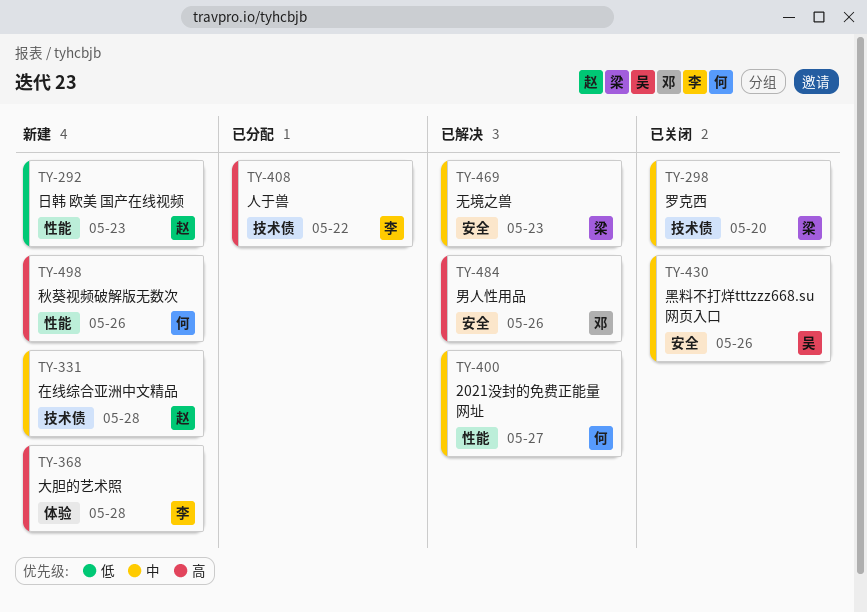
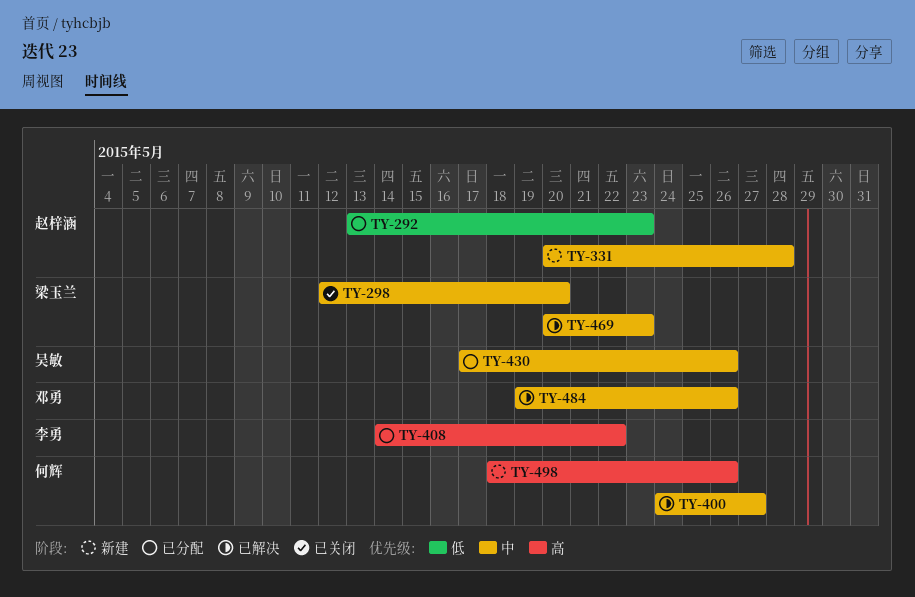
TY-292, status: 新建 -> 已分配
TY-368: present -> none
TY-430, status: 已关闭 -> 已分配
TY-484, priority: 高 -> 中

